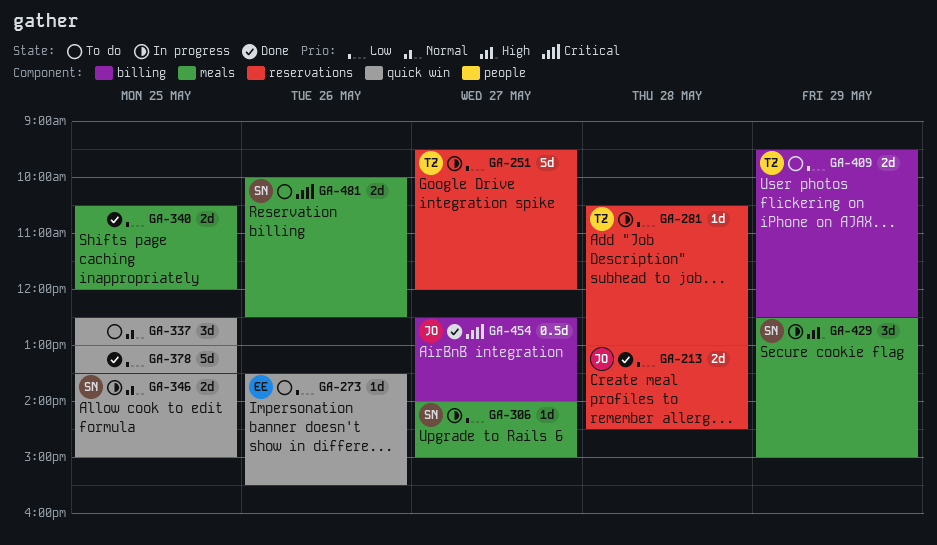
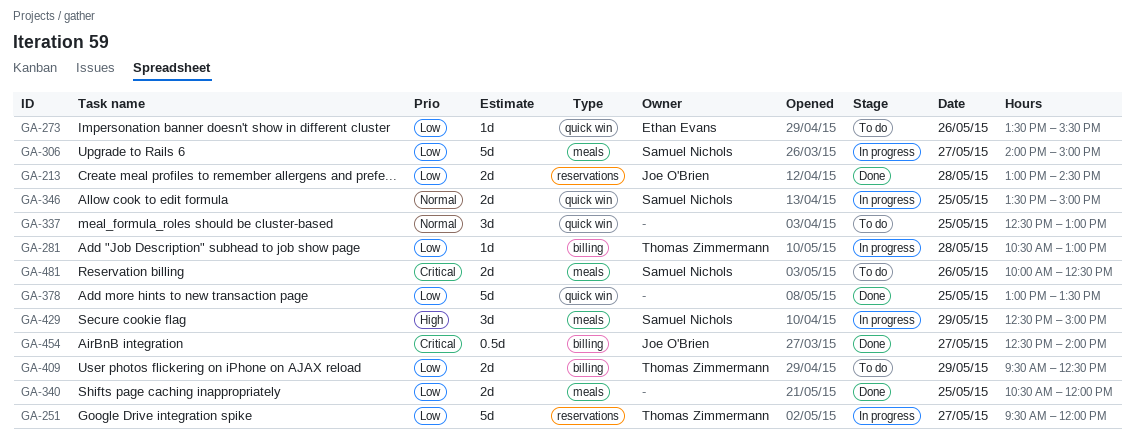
GA-281, label: reservations -> billing
GA-306, estimate: 1d -> 5d

